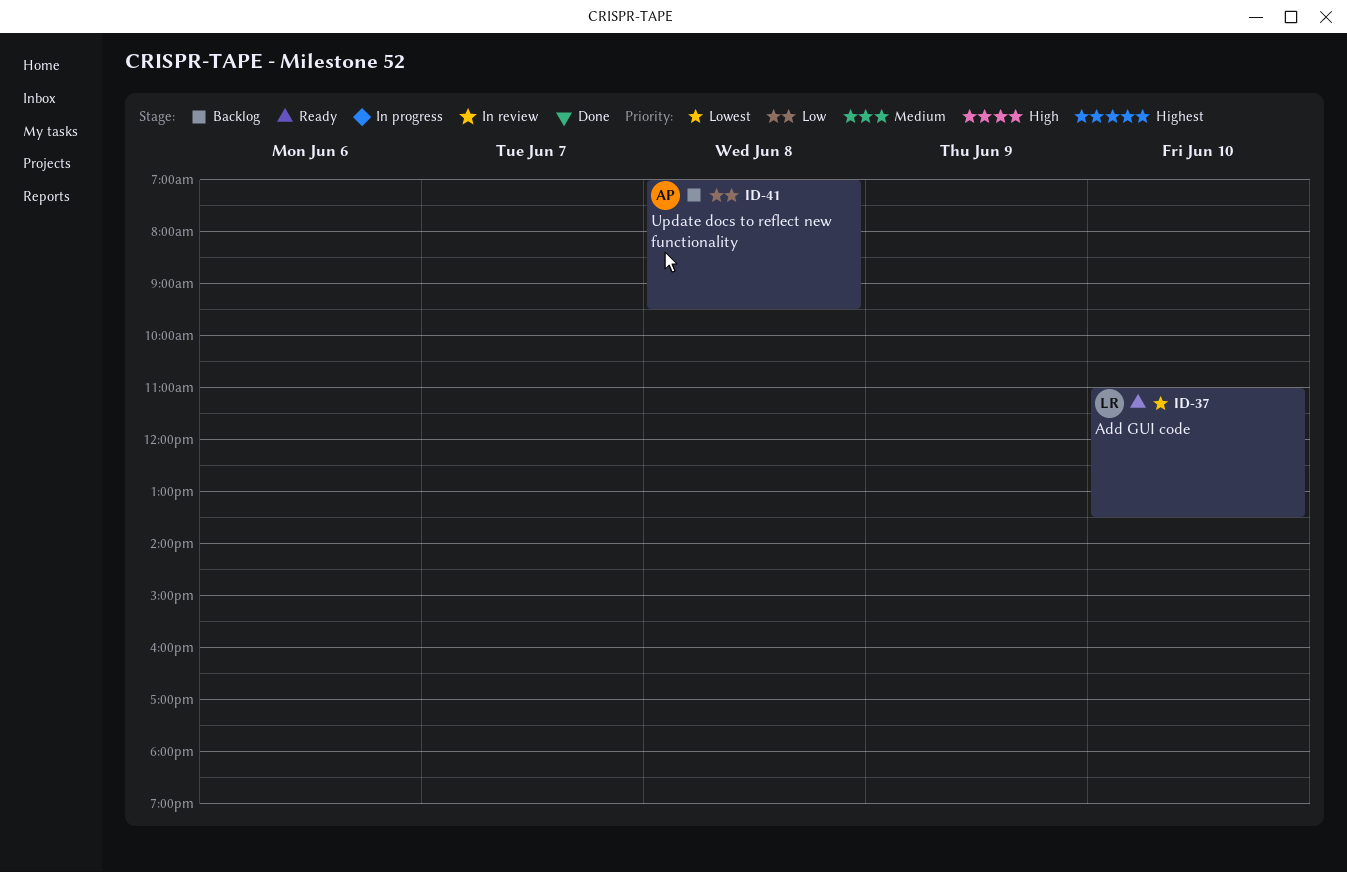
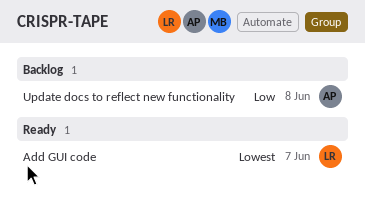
Add GUI code, day: Jun 10 -> Jun 7

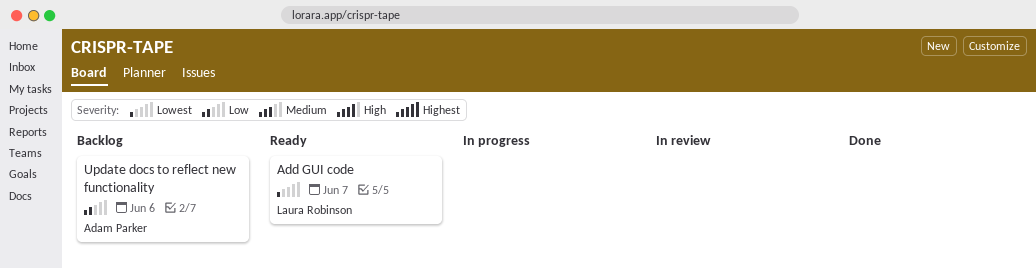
Update docs to reflect new functionality, day: Jun 8 -> Jun 6

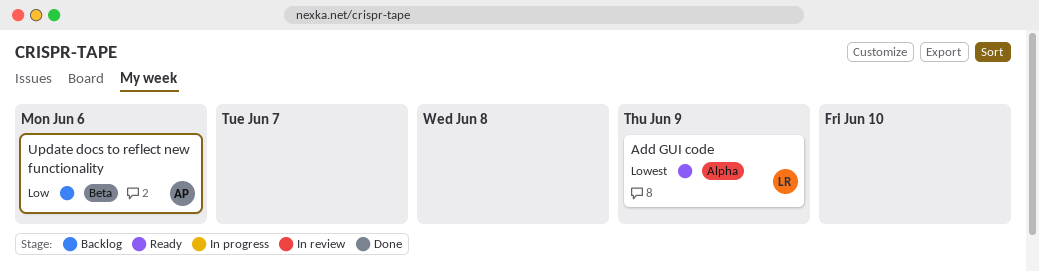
Add GUI code, day: Jun 7 -> Jun 9

